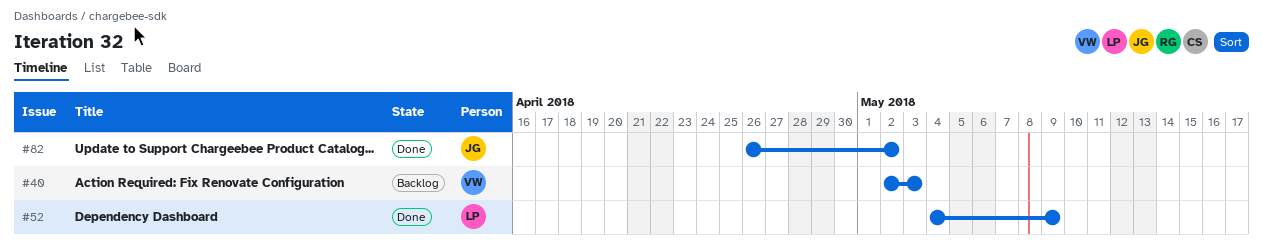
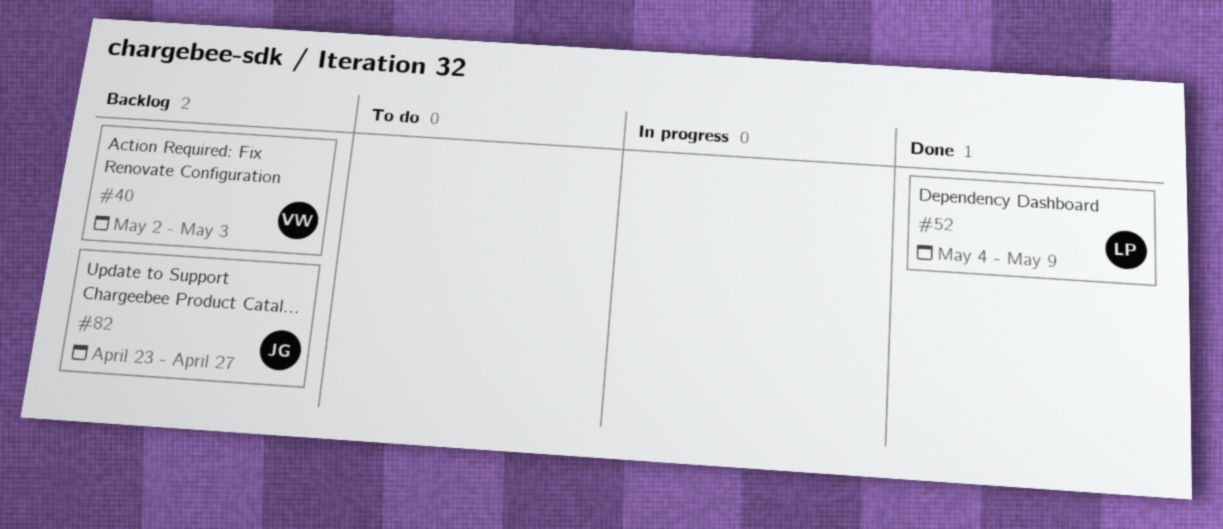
#82, status: Done -> Backlog
#82, start: Apr 26 -> Apr 23
#82, due: May 2 -> Apr 27

